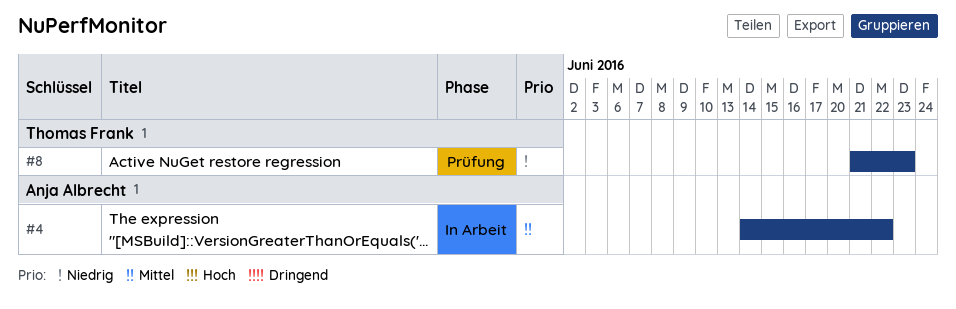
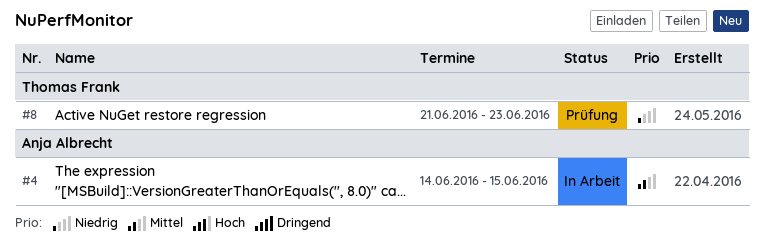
#4, due: Jun 22 -> Jun 15

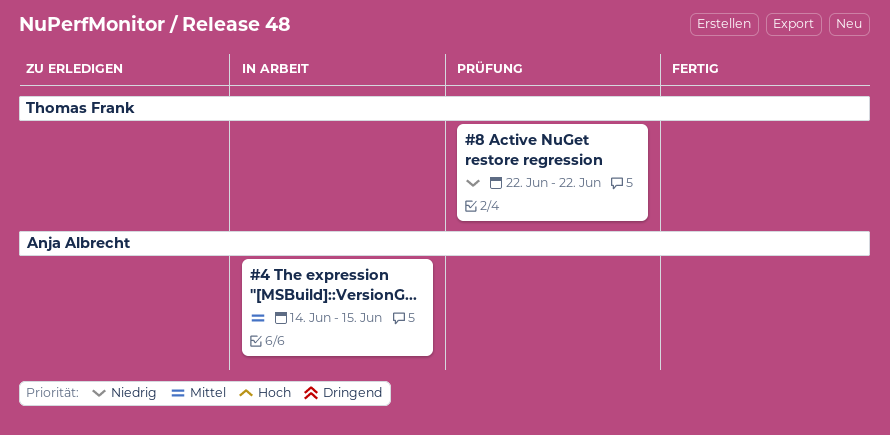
#8, start: Jun 21 -> Jun 22
#8, due: Jun 23 -> Jun 22

